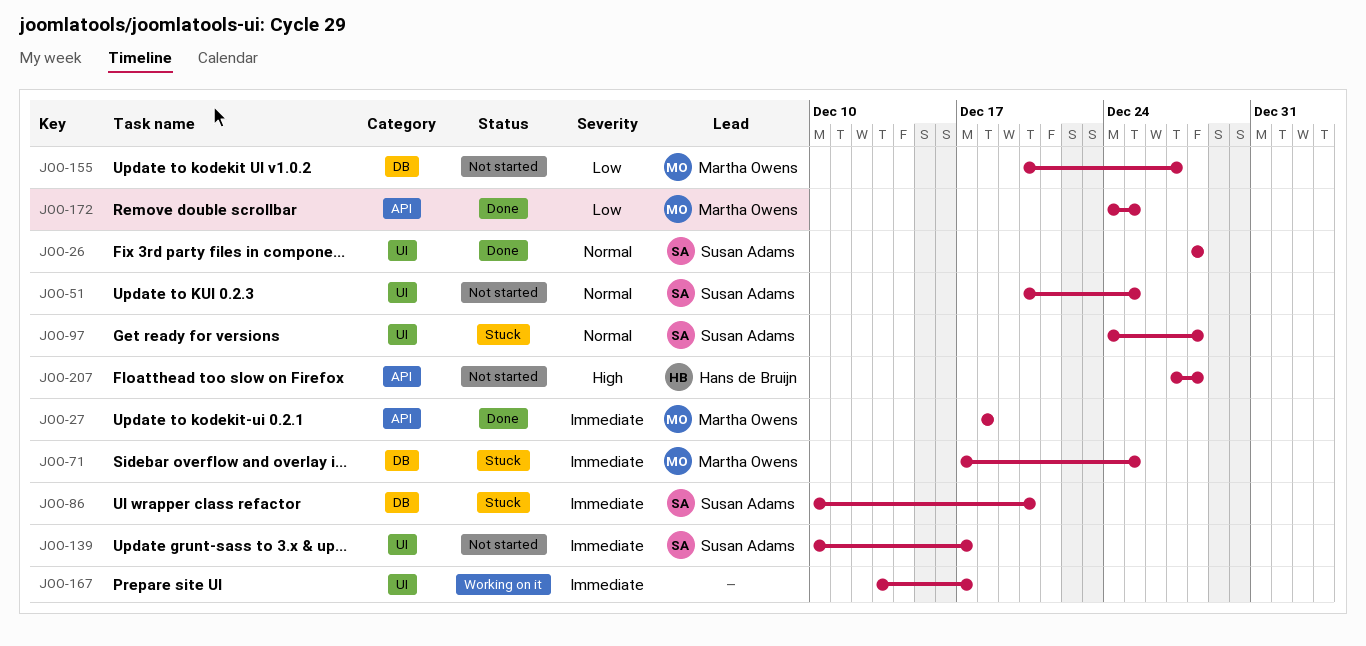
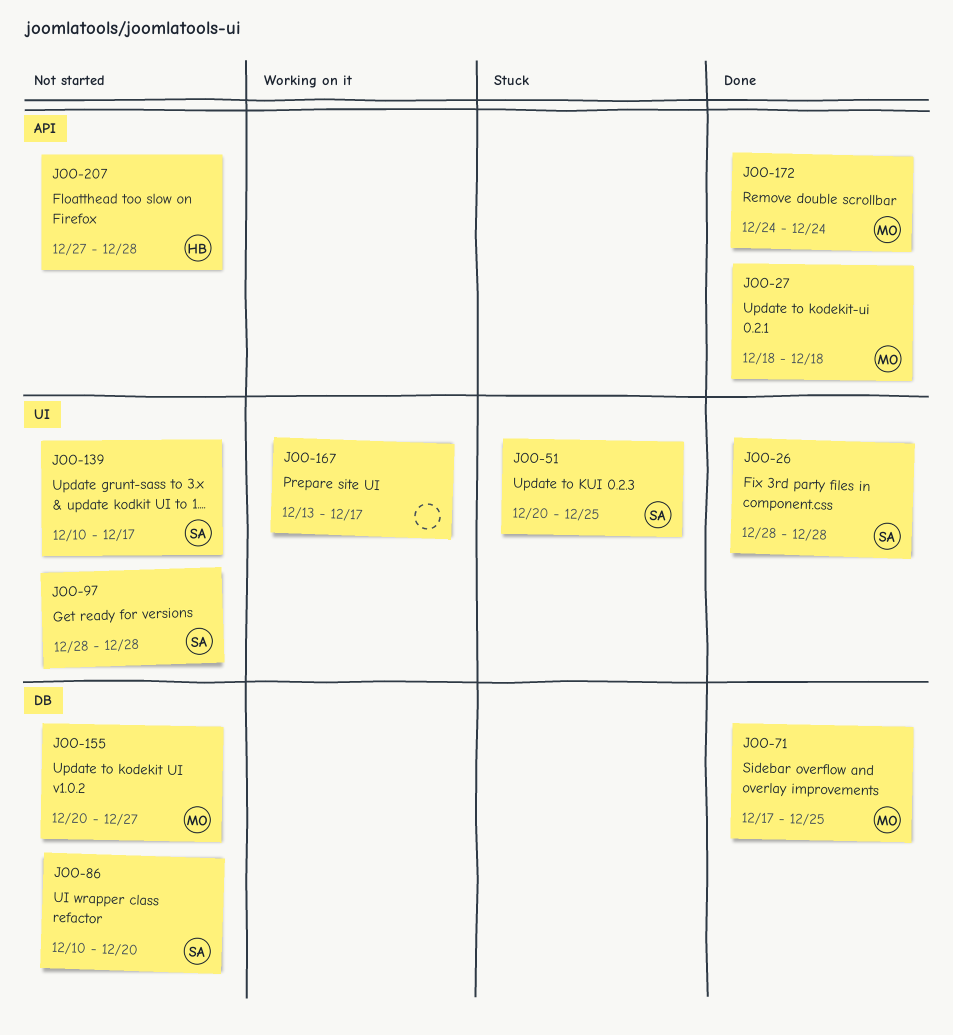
JOO-51, status: Not started -> Stuck
JOO-71, status: Stuck -> Done
JOO-86, status: Stuck -> Not started
JOO-97, status: Stuck -> Not started
JOO-97, start: Dec 24 -> Dec 28
JOO-172, due: Dec 25 -> Dec 24

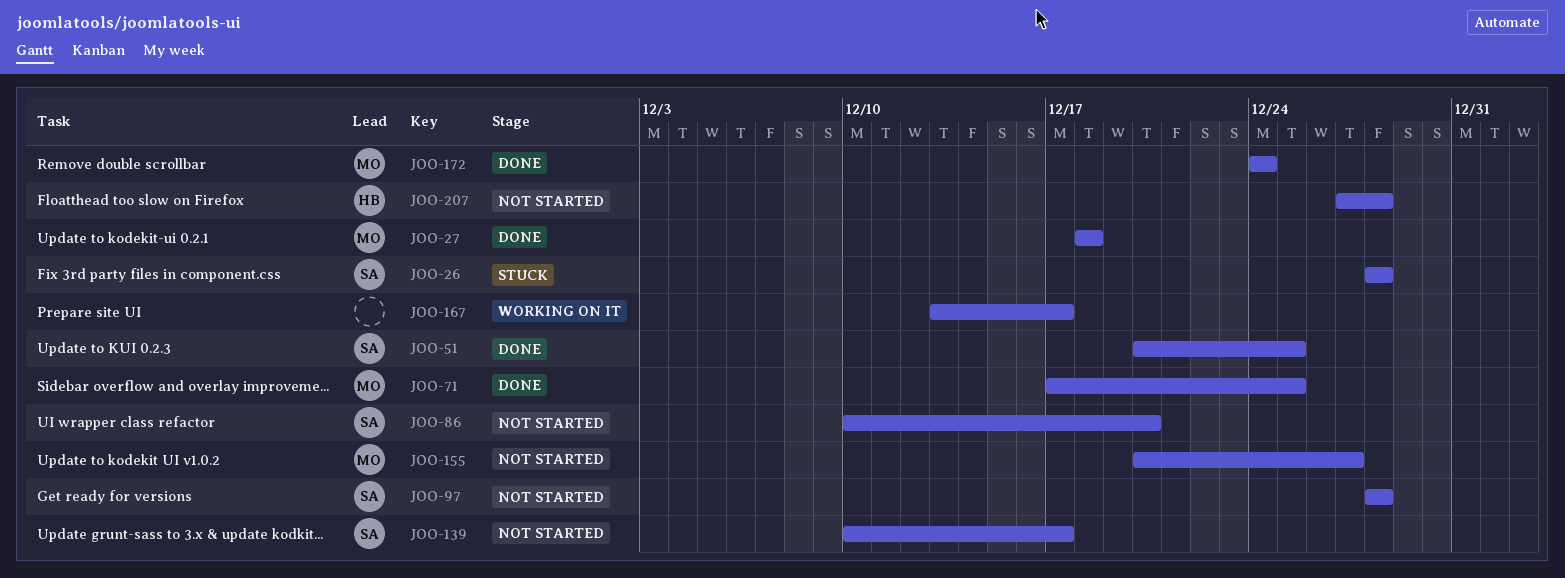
JOO-26, status: Done -> Stuck
JOO-51, status: Stuck -> Done

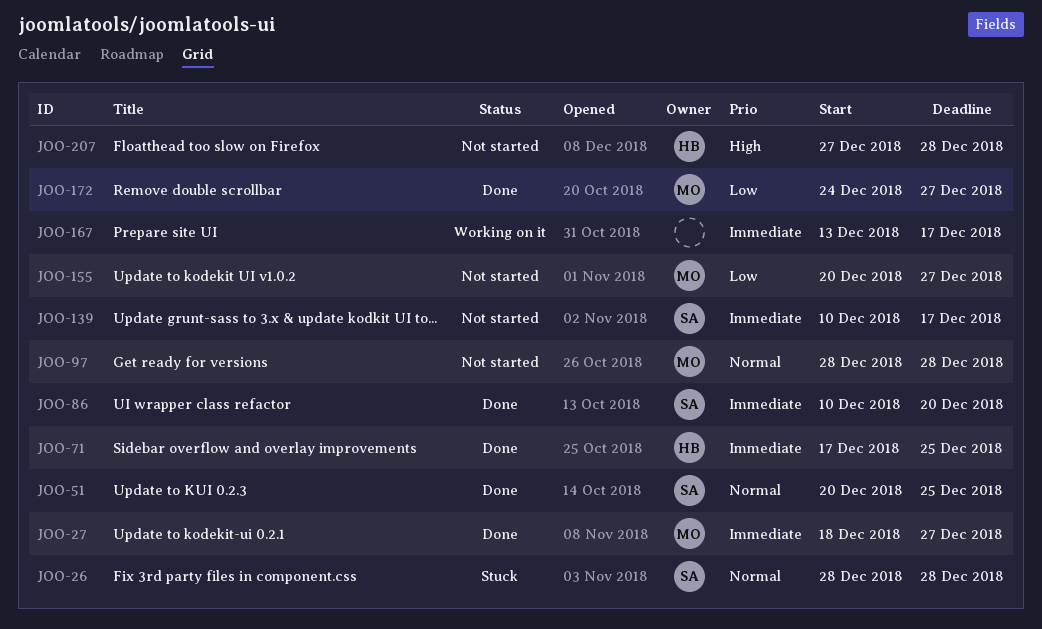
JOO-27, due: Dec 18 -> Dec 27
JOO-71, owner: MO -> HB
JOO-86, status: Not started -> Done
JOO-97, owner: SA -> MO
JOO-172, due: Dec 24 -> Dec 27

